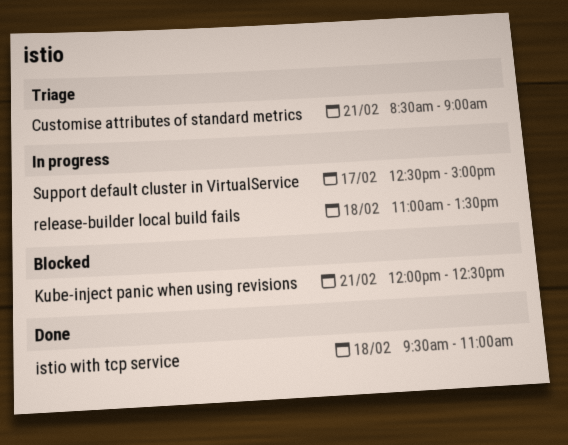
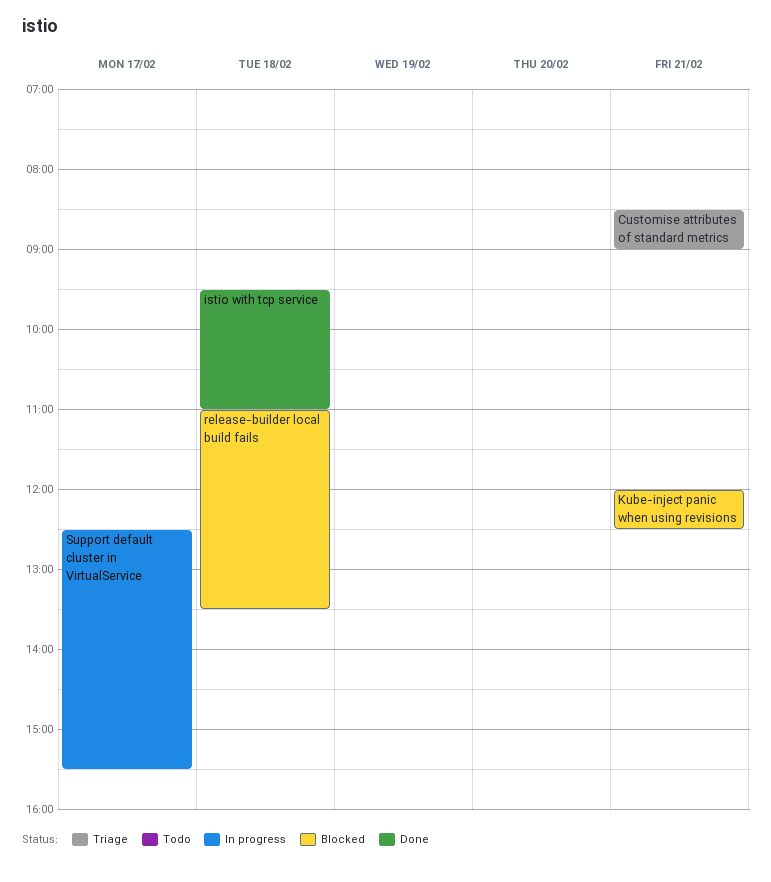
release-builder local build fails, status: In progress -> Blocked
Support default cluster in VirtualService, ends: 15:00 -> 15:30

